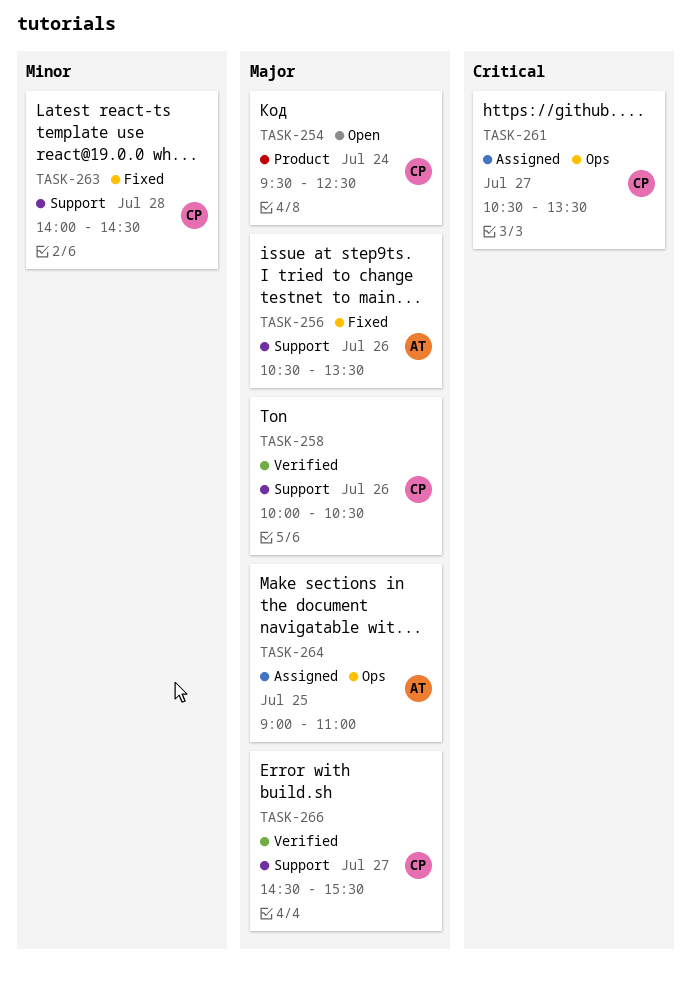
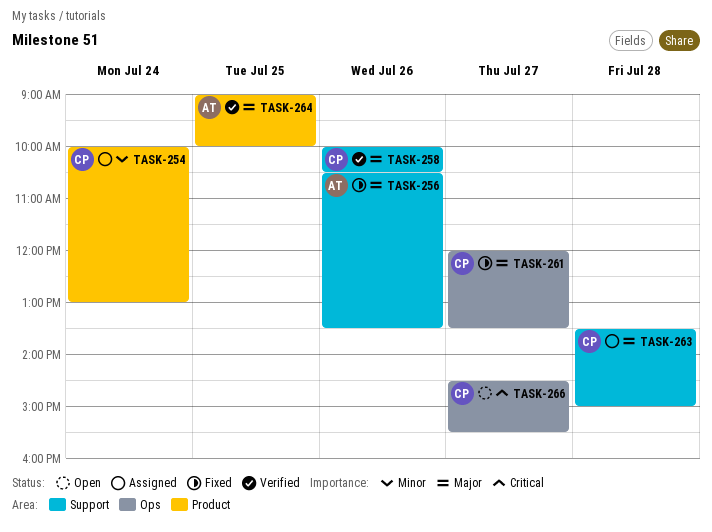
TASK-254, status: Open -> Assigned
TASK-254, priority: Major -> Minor
TASK-254, begins: 09:30 -> 10:00
TASK-254, ends: 12:30 -> 13:00
TASK-261, status: Assigned -> Fixed
TASK-261, priority: Critical -> Major
TASK-261, begins: 10:30 -> 12:00
TASK-263, status: Fixed -> Assigned
TASK-263, priority: Minor -> Major
TASK-263, begins: 14:00 -> 13:30
TASK-263, ends: 14:30 -> 15:00
TASK-264, status: Assigned -> Verified
TASK-264, label: Ops -> Product
TASK-264, ends: 11:00 -> 10:00
TASK-266, status: Verified -> Open
TASK-266, priority: Major -> Critical
TASK-266, label: Support -> Ops

